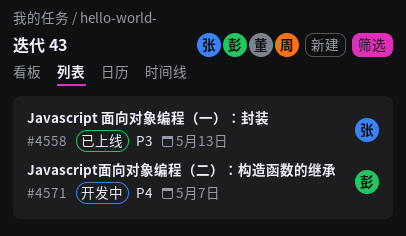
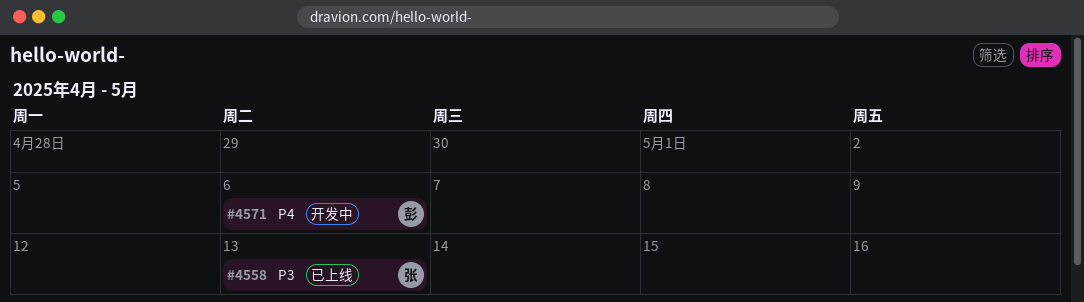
#4571, due: May 7 -> May 6

